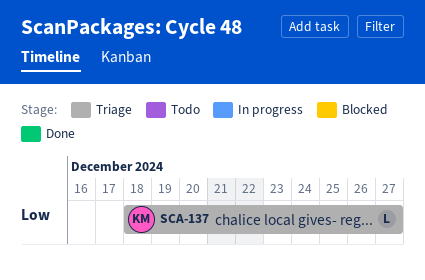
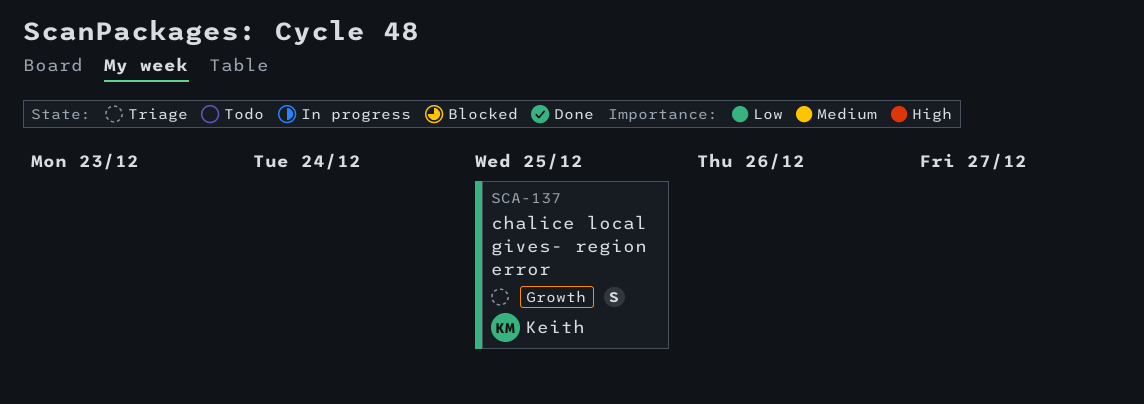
SCA-137, estimate: L -> S
SCA-137, due: Dec 27 -> Dec 25

